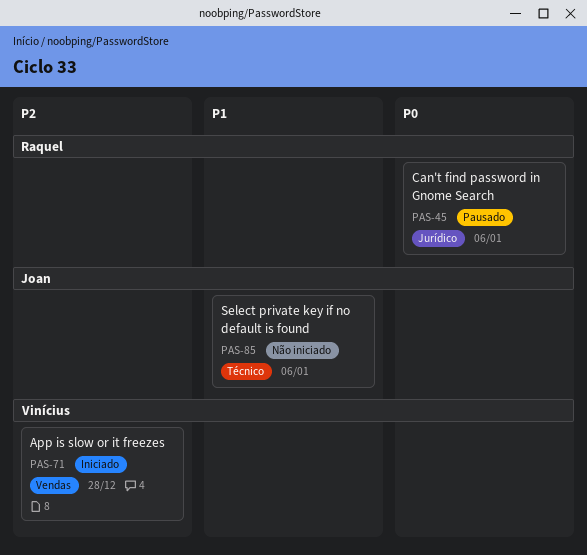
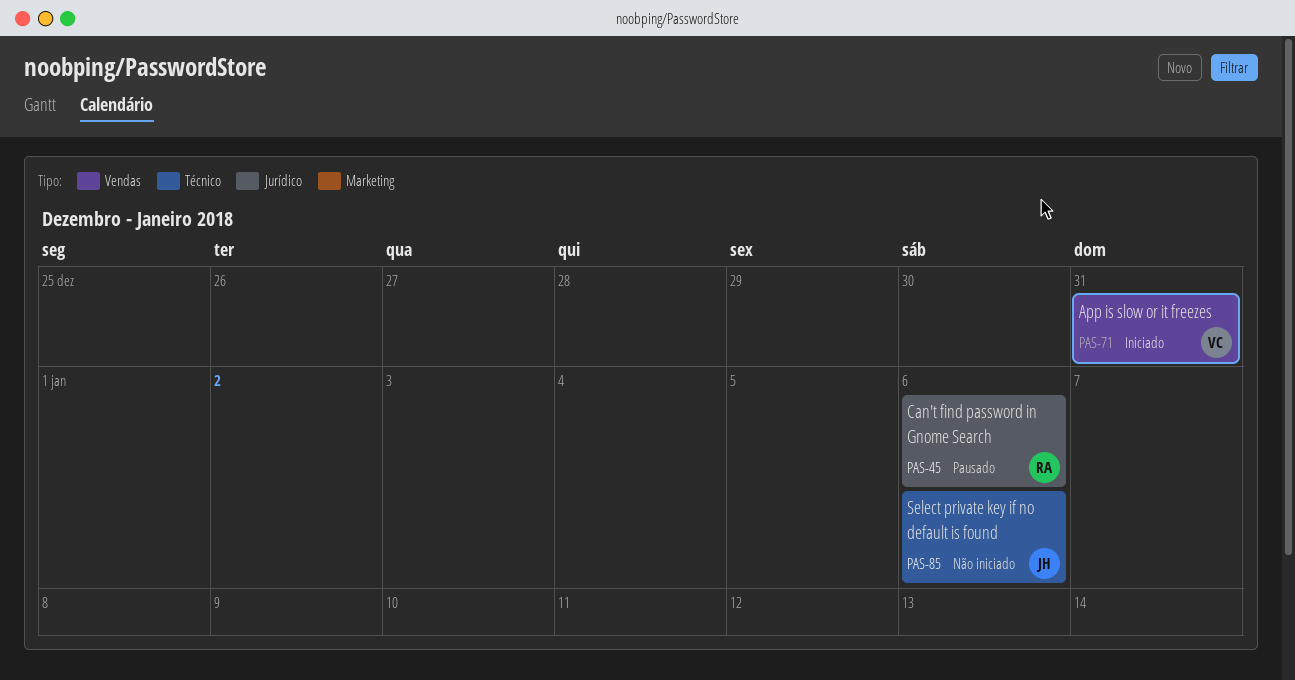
PAS-71, due: Dec 28 -> Dec 31

